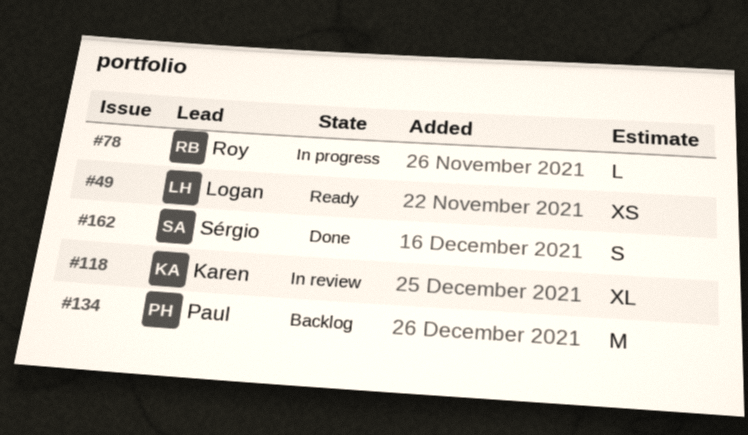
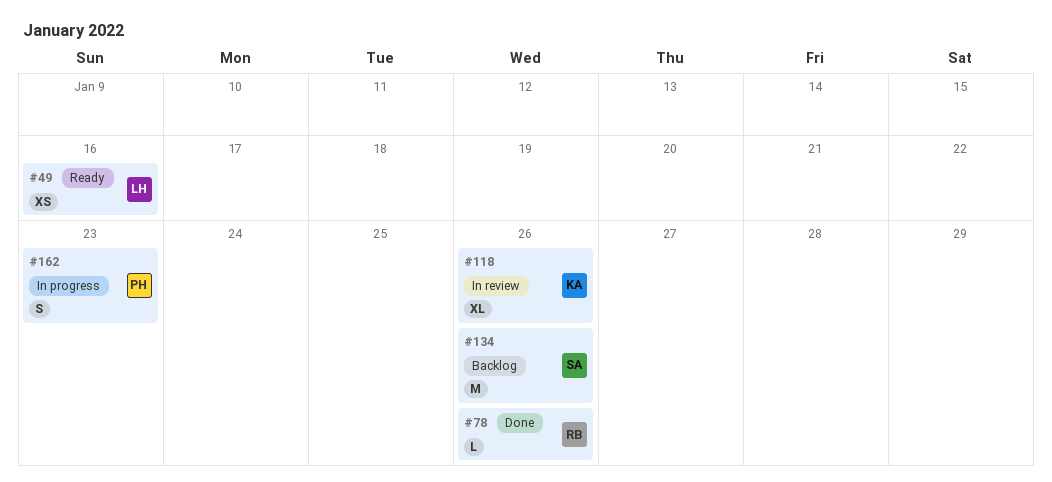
#78, status: In progress -> Done
#134, owner: Paul -> Sérgio
#162, status: Done -> In progress
#162, owner: Sérgio -> Paul

